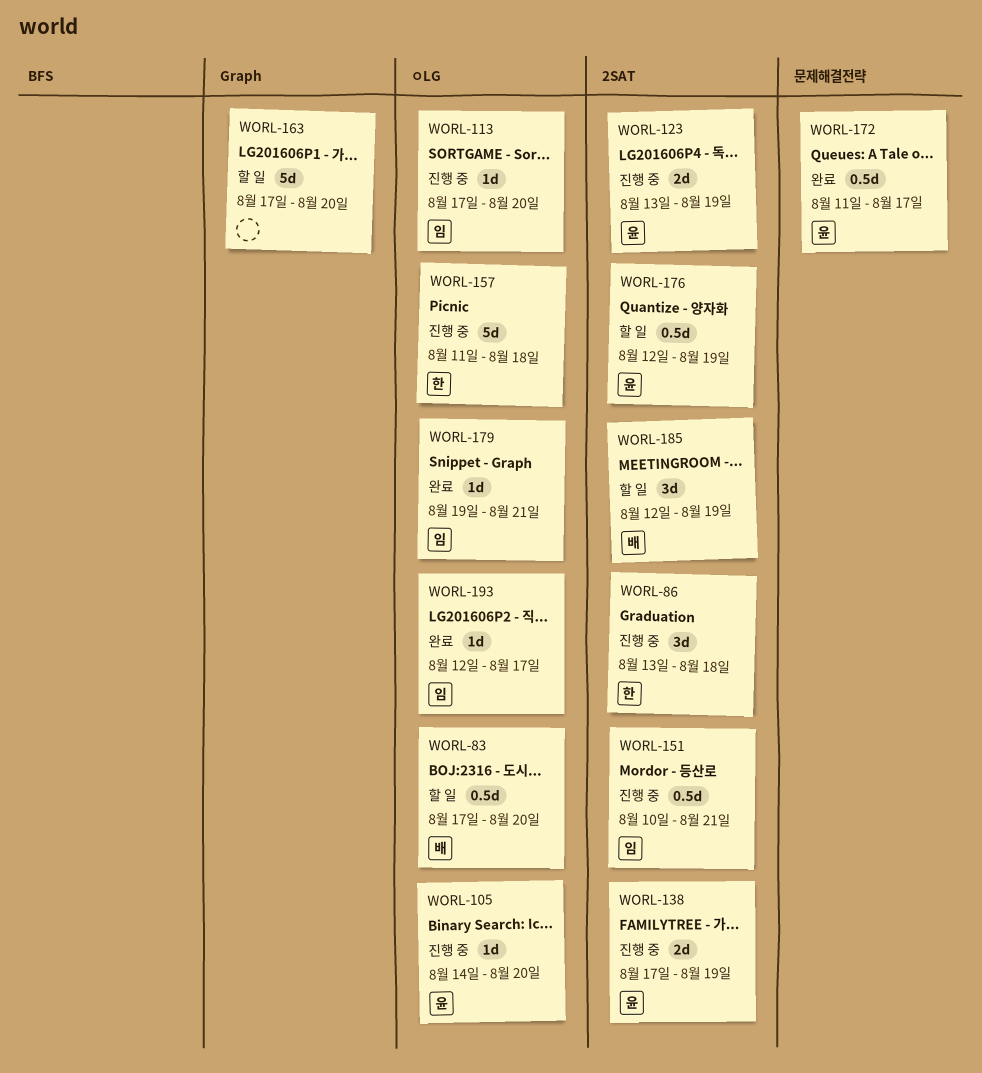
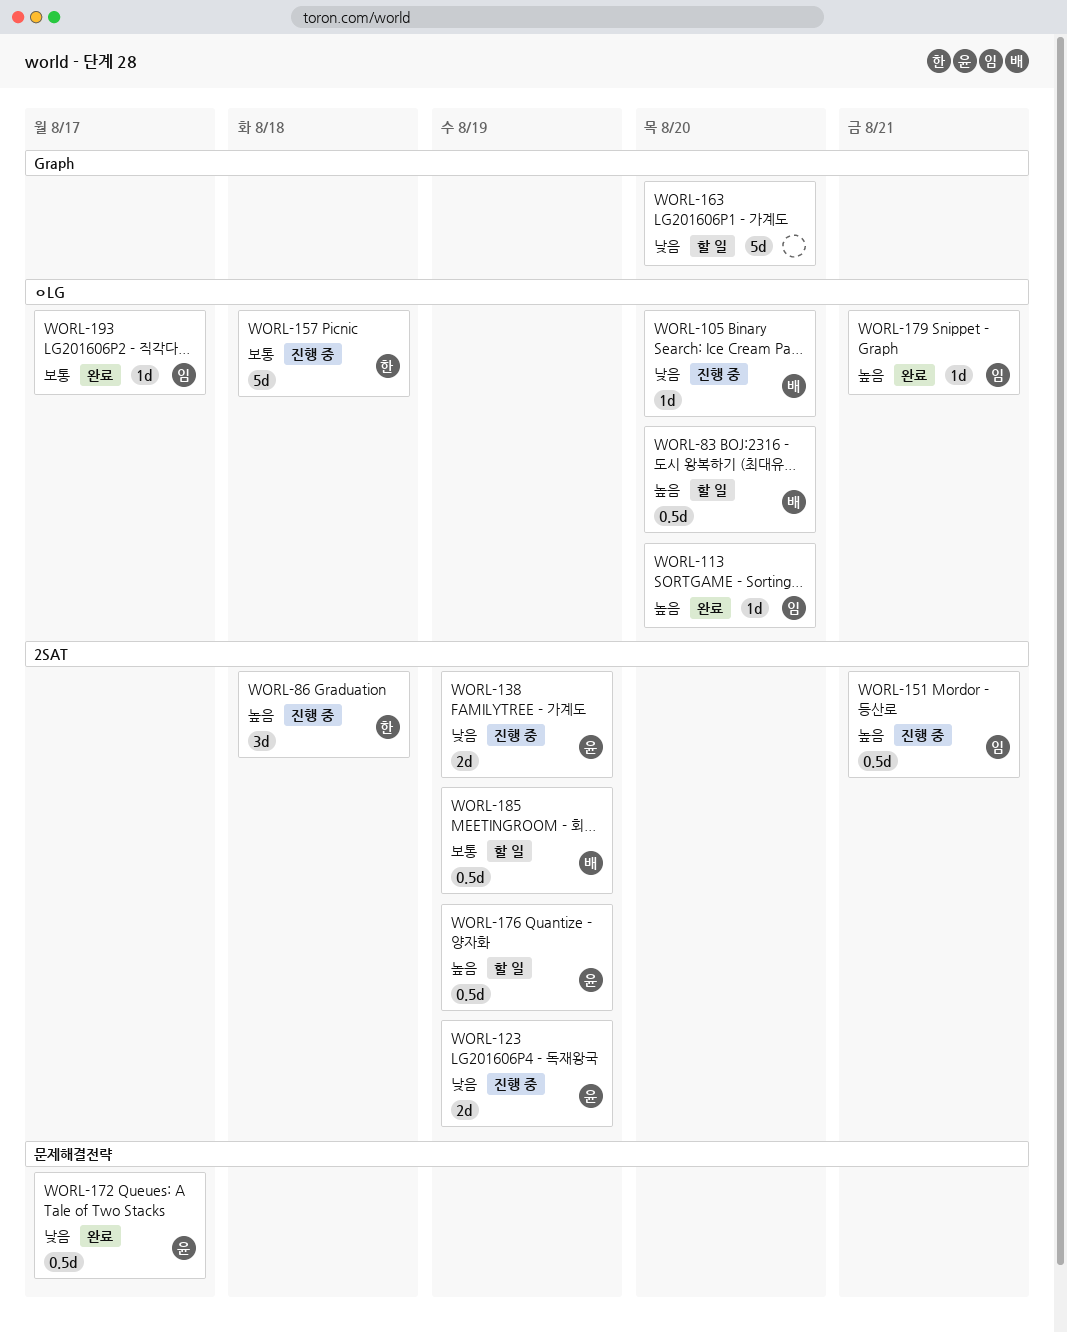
WORL-105, owner: 윤 -> 배
WORL-113, status: 진행 중 -> 완료
WORL-185, estimate: 3d -> 0.5d

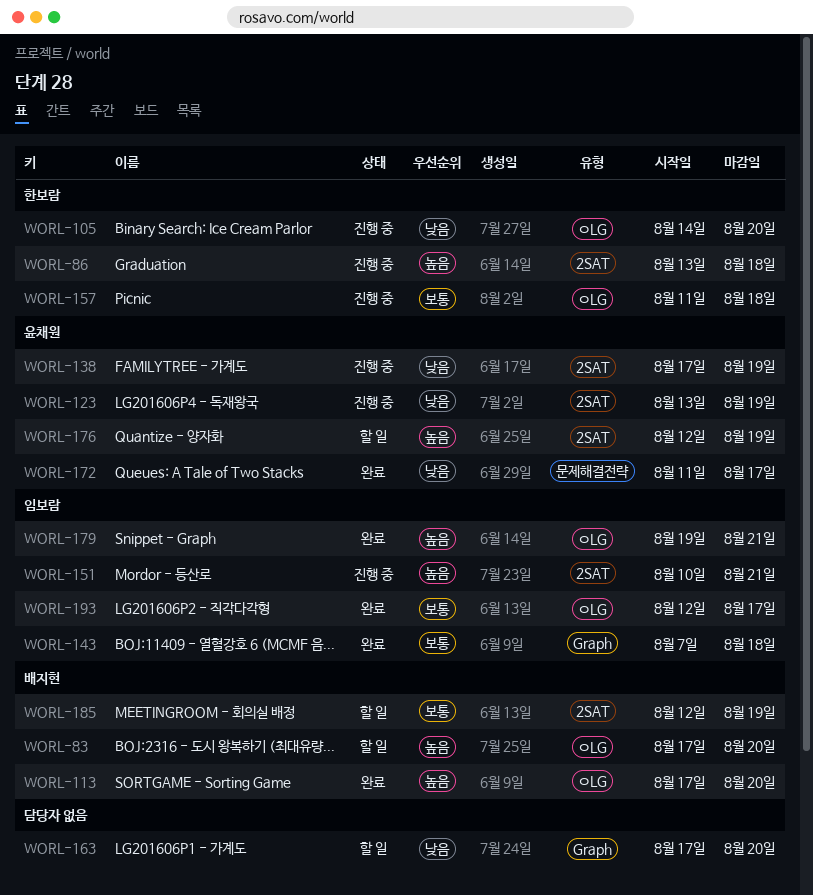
WORL-105, owner: 배지현 -> 한보람
WORL-113, owner: 임보람 -> 배지현
WORL-143: none -> present

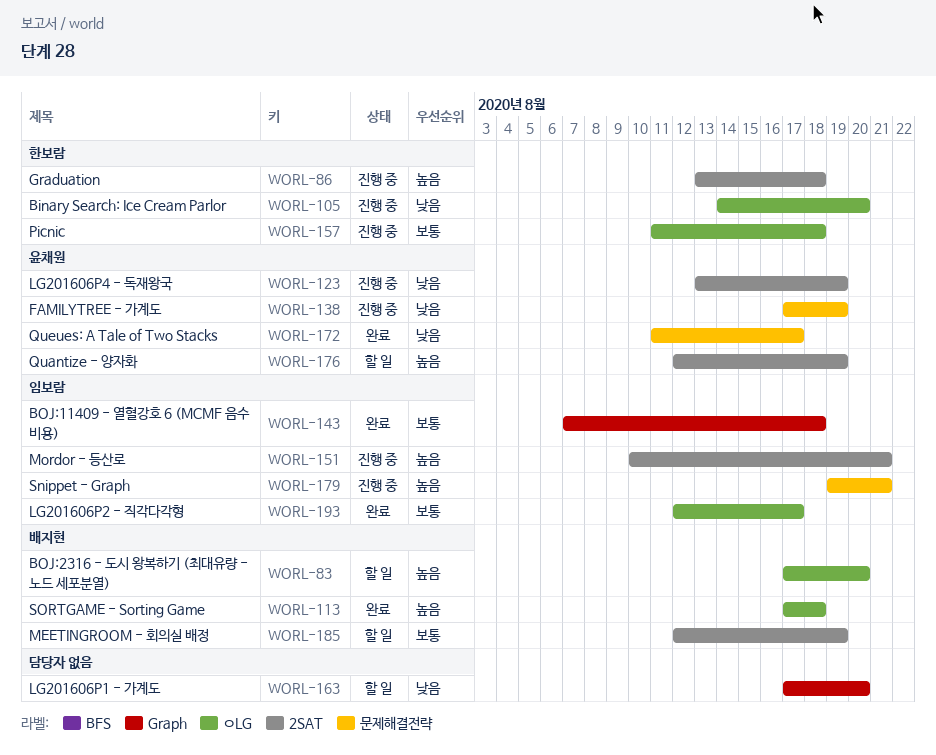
WORL-113, due: Aug 20 -> Aug 18
WORL-138, label: 2SAT -> 문제해결전략
WORL-179, status: 완료 -> 진행 중
WORL-179, label: ㅇLG -> 문제해결전략

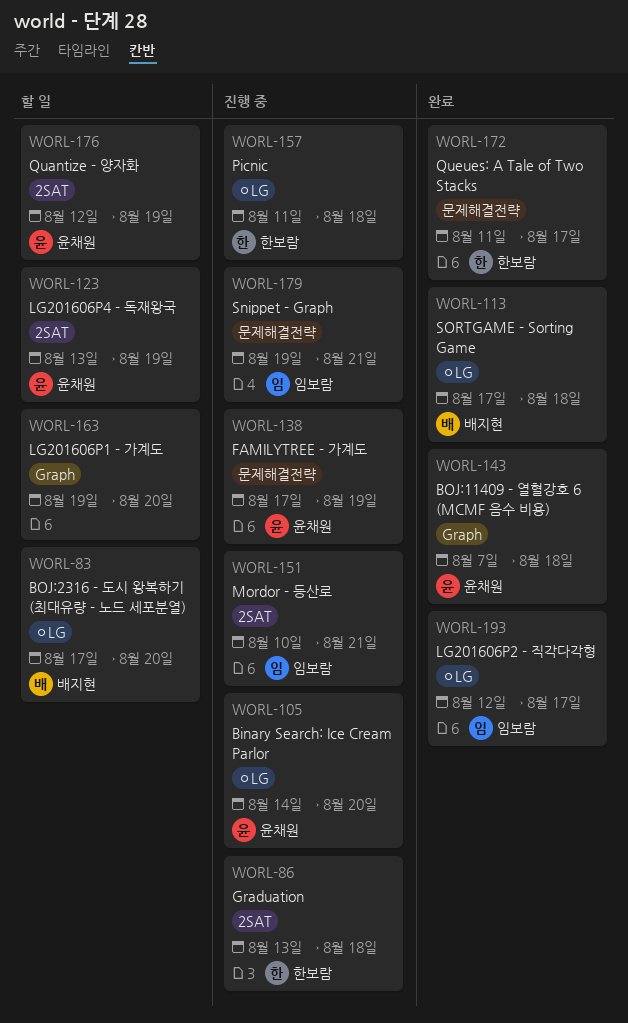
WORL-105, owner: 한보람 -> 윤채원
WORL-123, status: 진행 중 -> 할 일
WORL-143, owner: 임보람 -> 윤채원
WORL-163, start: Aug 17 -> Aug 19
WORL-172, owner: 윤채원 -> 한보람
WORL-185: present -> none

